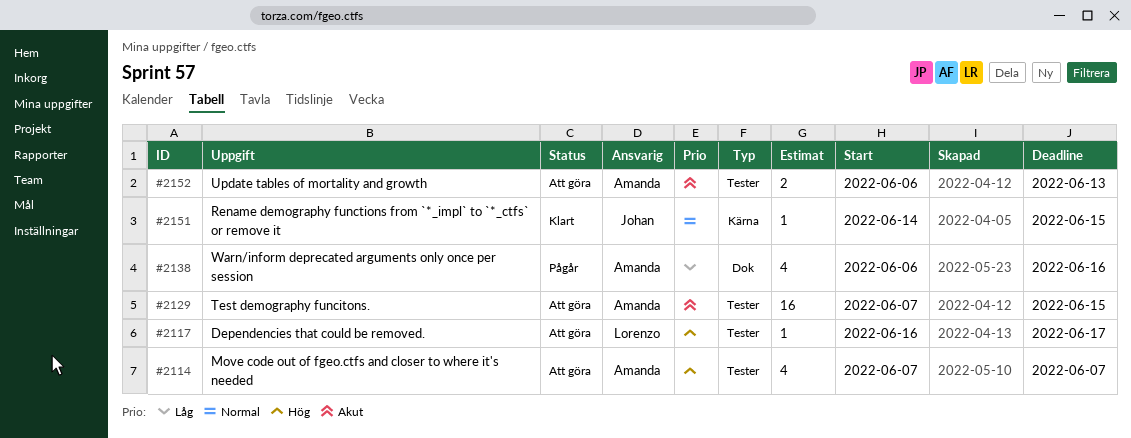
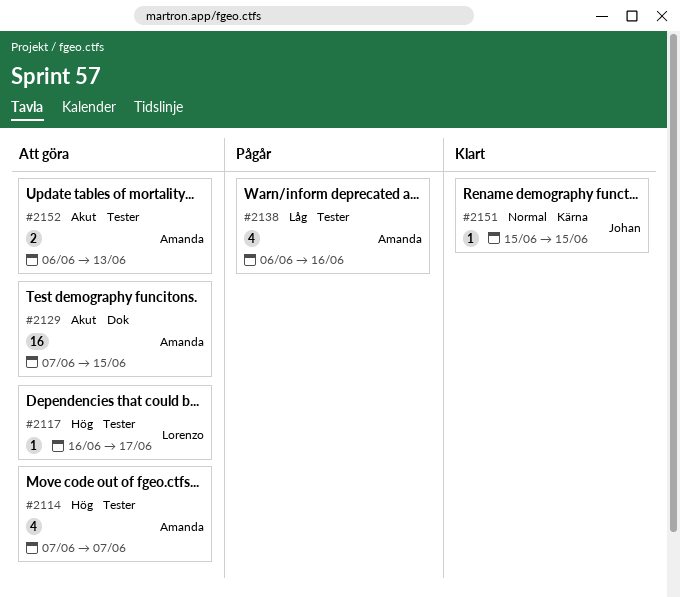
#2129, label: Tester -> Dok
#2138, label: Dok -> Tester
#2151, start: Jun 14 -> Jun 15

